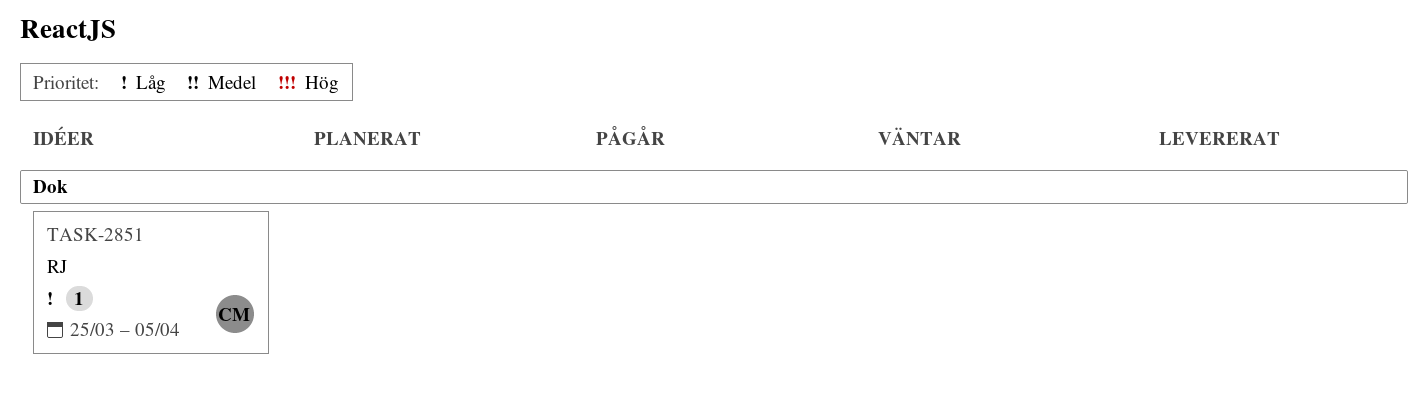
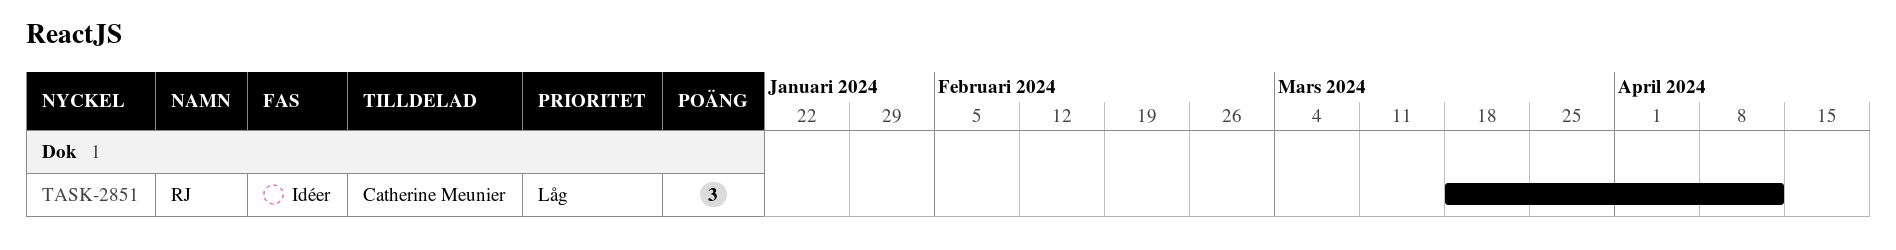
TASK-2851, estimate: 1 -> 3
TASK-2851, start: Mar 25 -> Mar 18
TASK-2851, due: Apr 5 -> Apr 12

